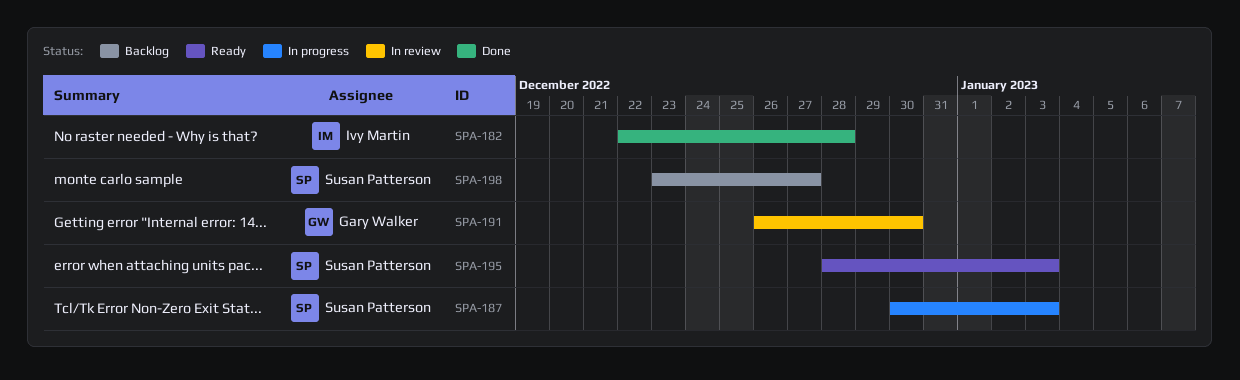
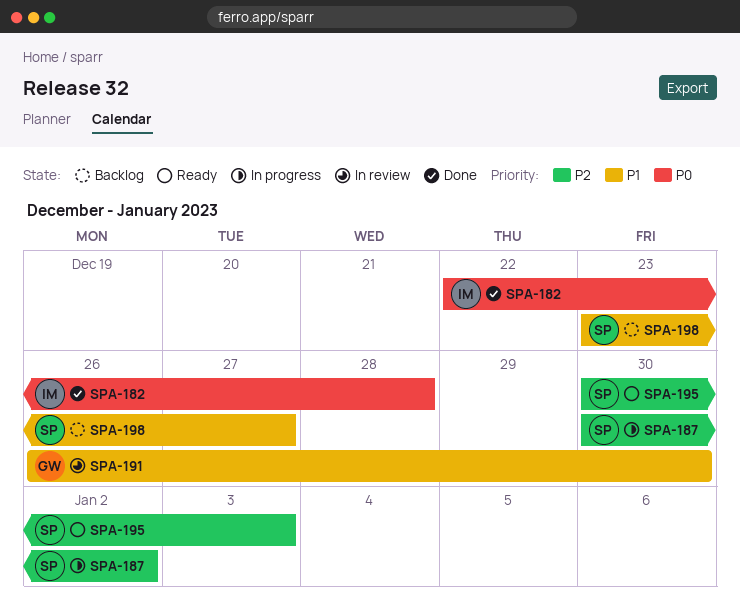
SPA-187, due: Jan 3 -> Jan 2
SPA-195, start: Dec 28 -> Dec 30

